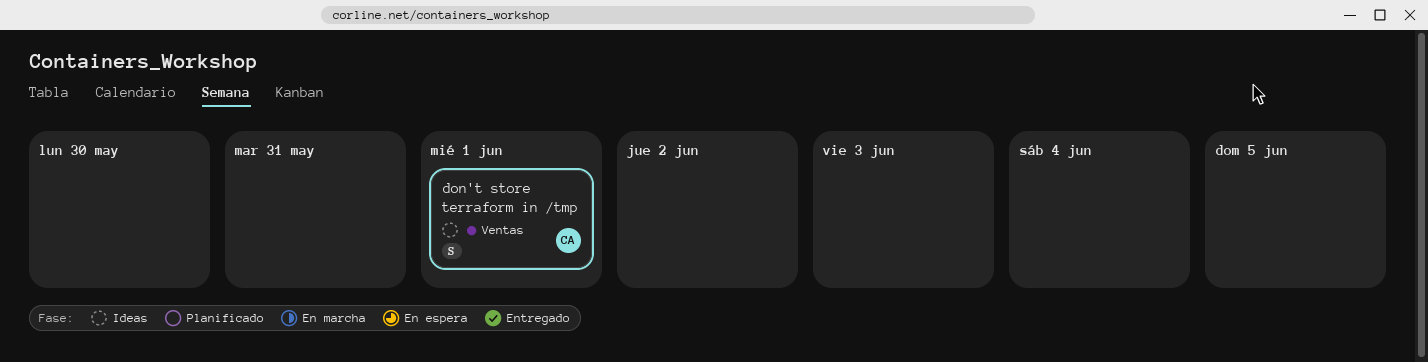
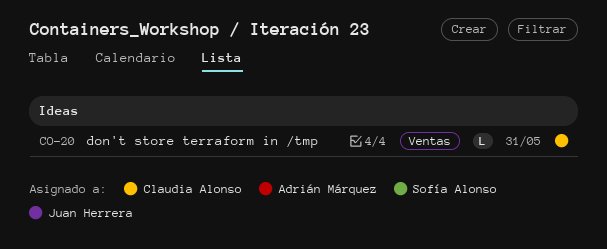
don't store terraform in /tmp, estimate: S -> L
don't store terraform in /tmp, due: Jun 1 -> May 31

